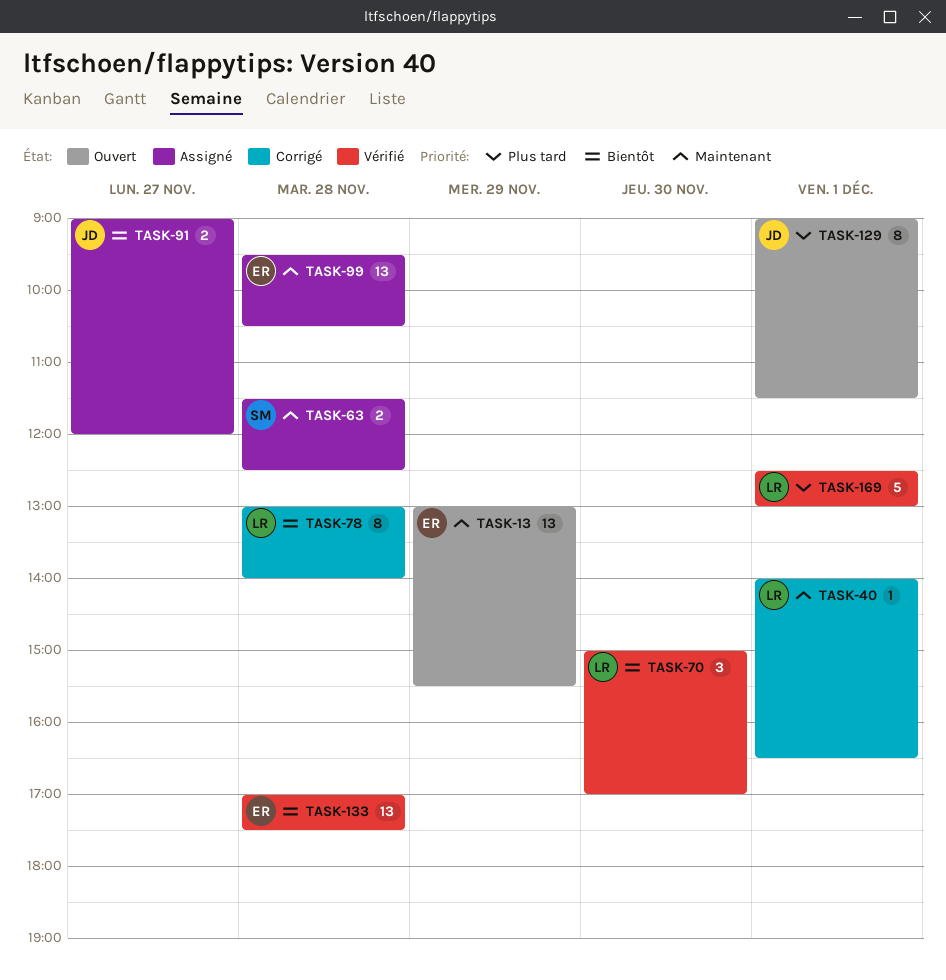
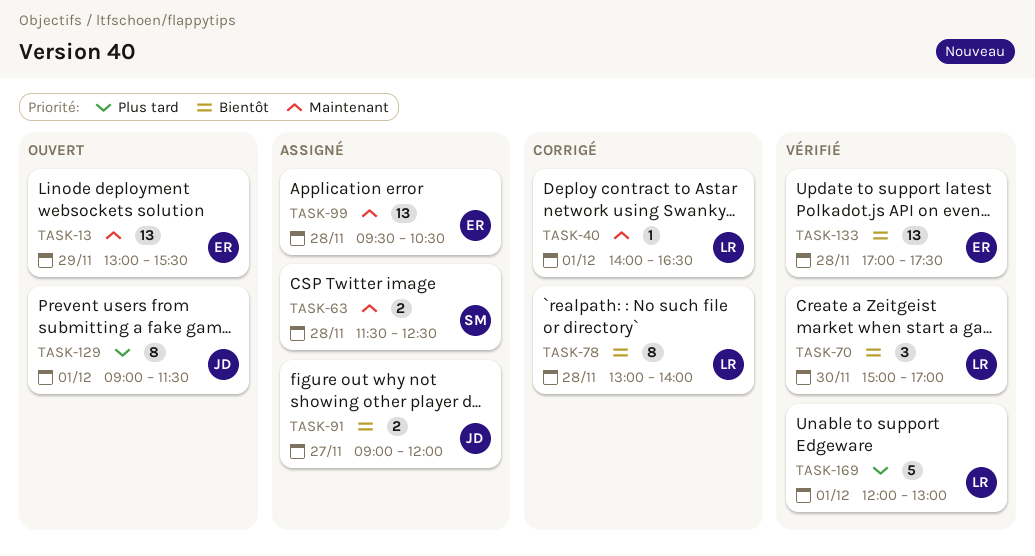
TASK-169, begins: 12:30 -> 12:00

